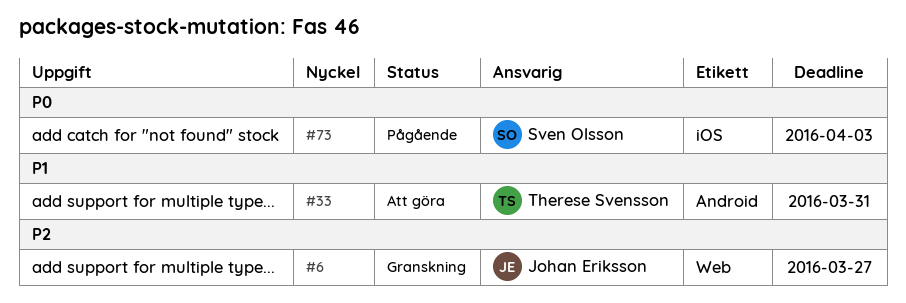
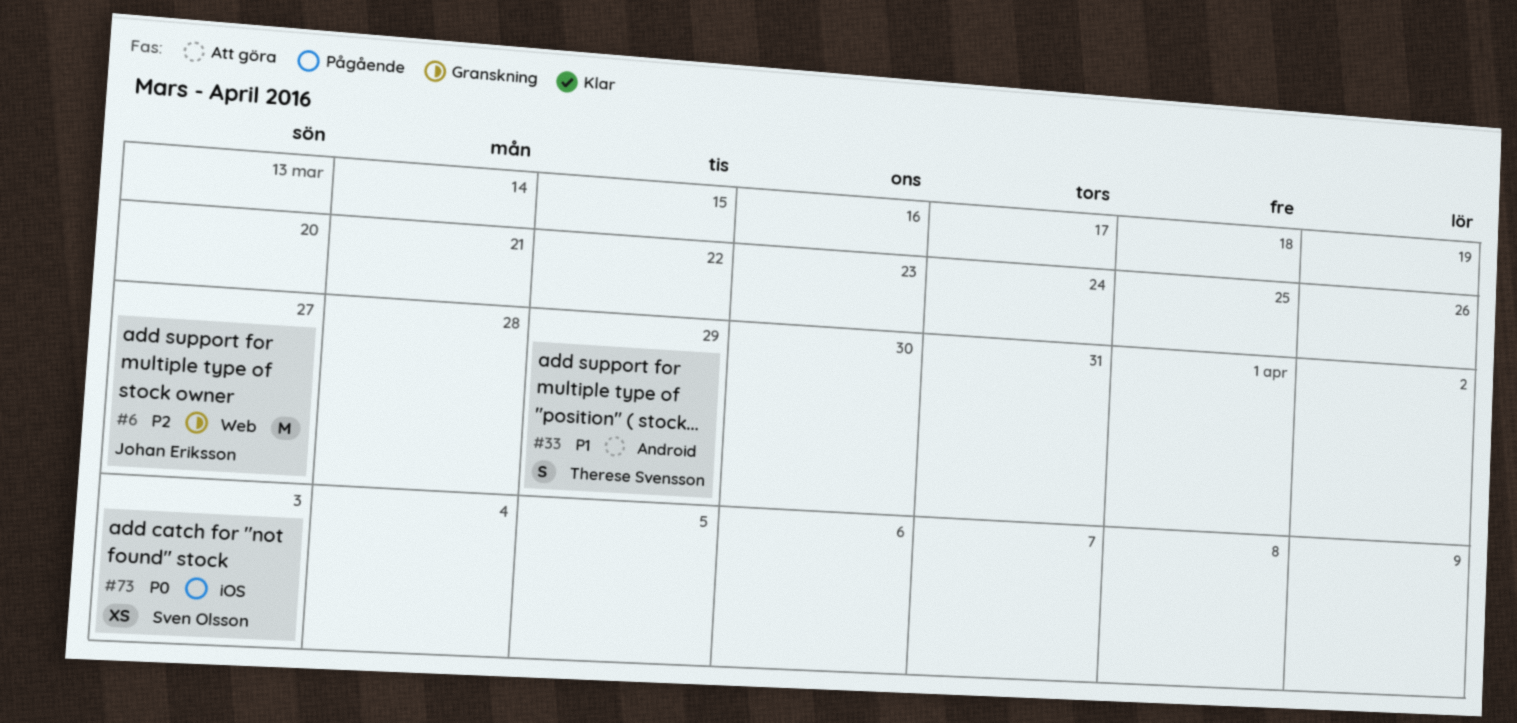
#33, due: Mar 31 -> Mar 29

